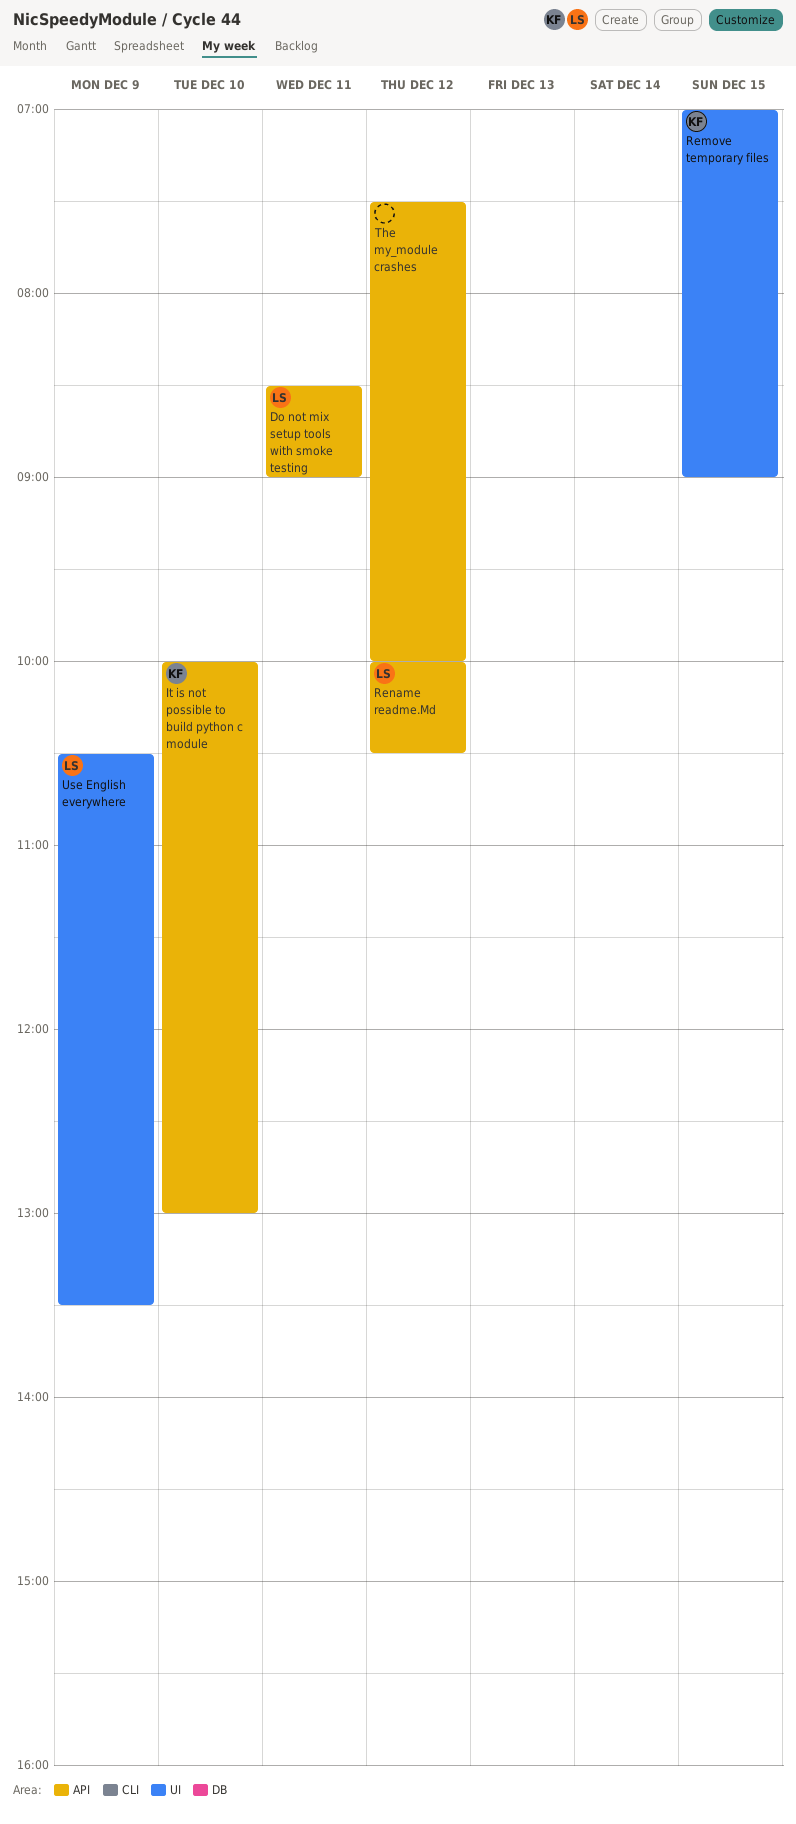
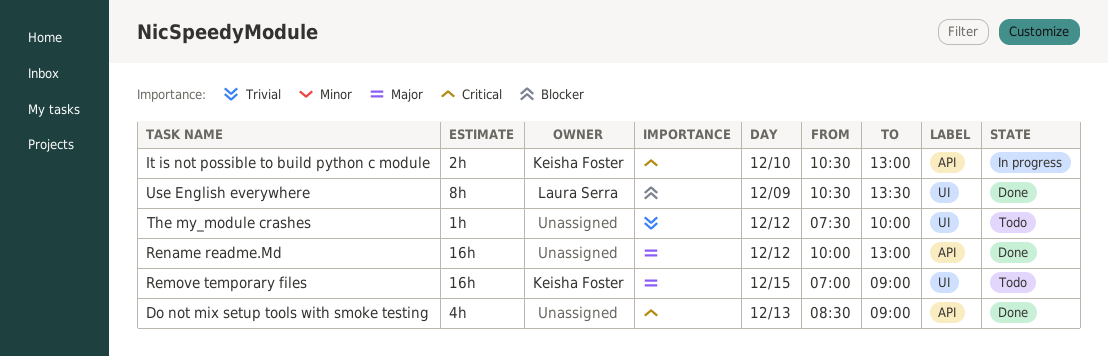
Do not mix setup tools with smoke testing, owner: Laura Serra -> none
Do not mix setup tools with smoke testing, day: Dec 11 -> Dec 13
It is not possible to build python c module, begins: 10:00 -> 10:30
Rename readme.Md, owner: Laura Serra -> none
Rename readme.Md, ends: 10:30 -> 13:00
The my_module crashes, label: API -> UI

